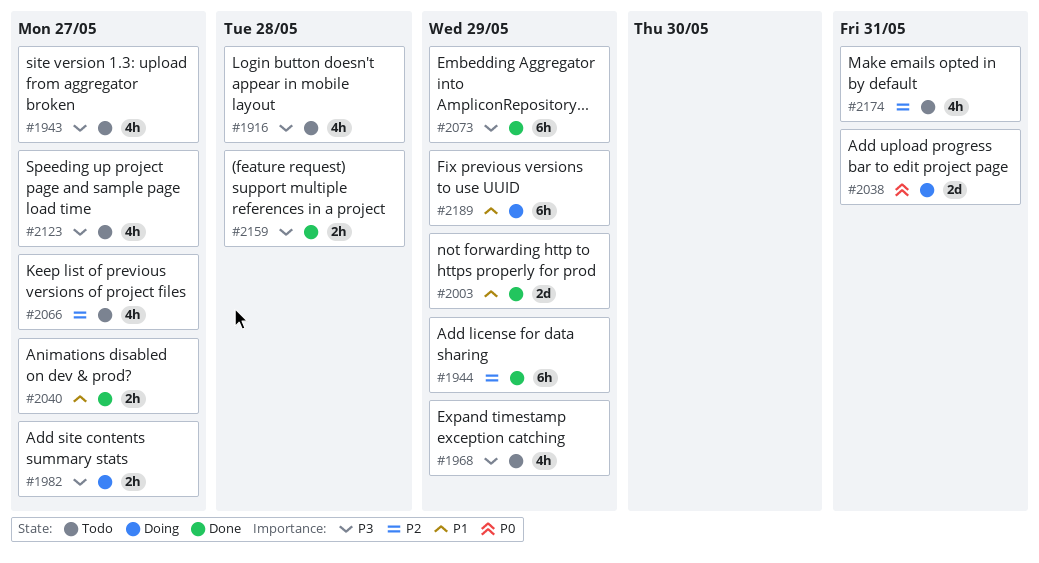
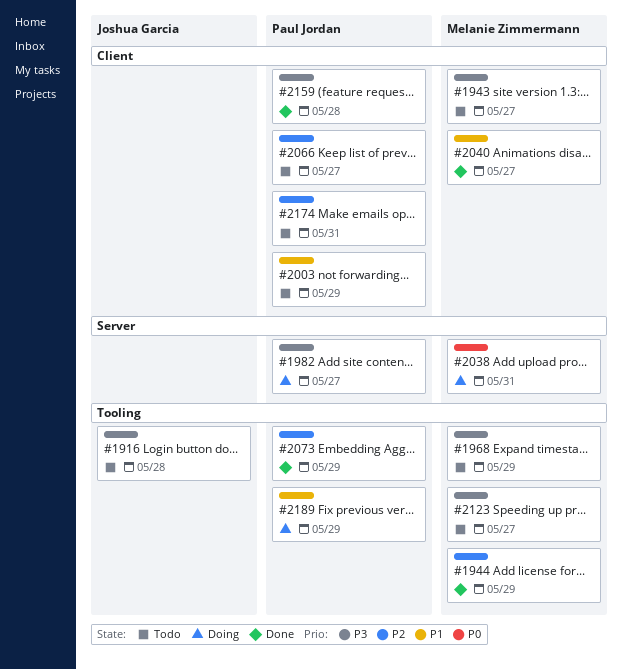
#2003, status: Done -> Todo
#2073, priority: P3 -> P2

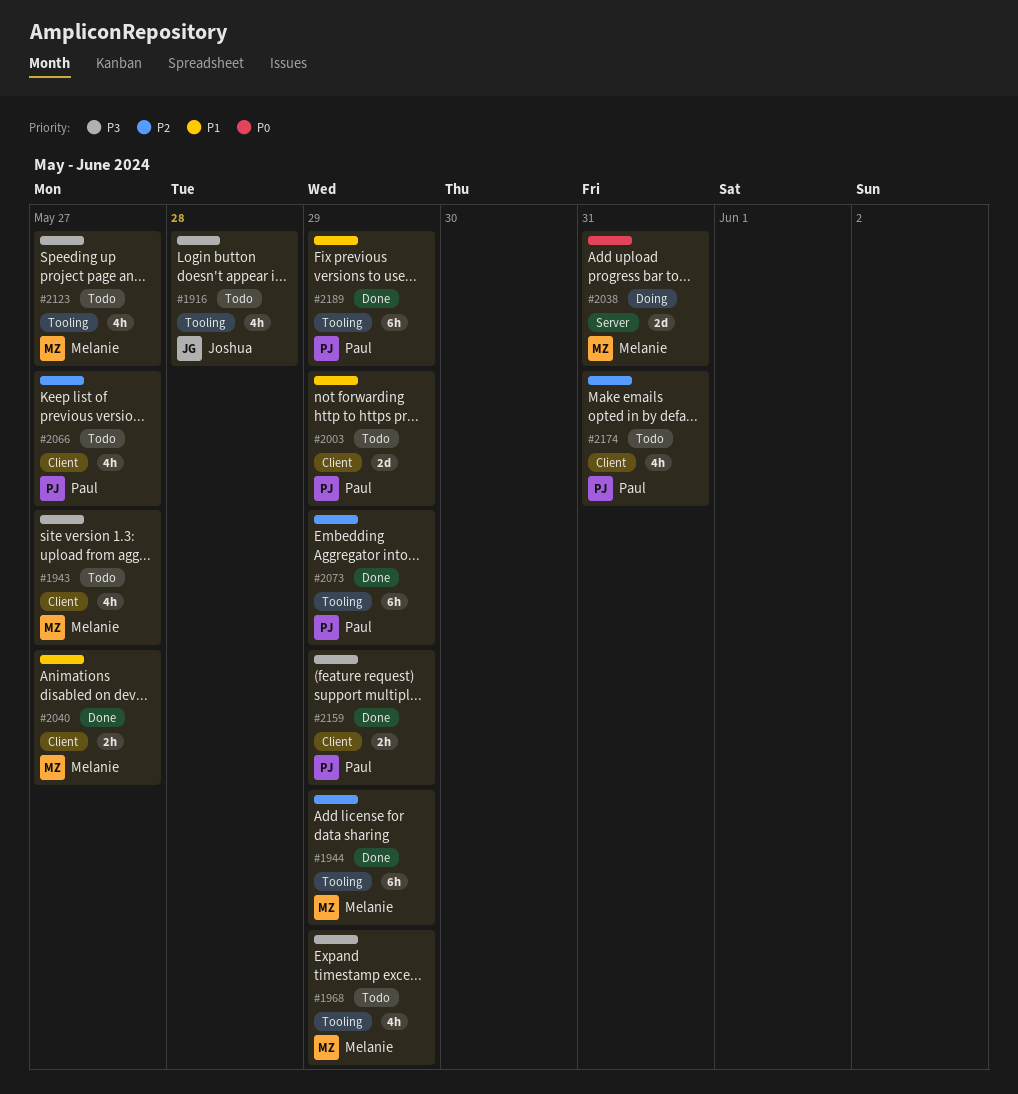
#1982: present -> none
#2159, due: May 28 -> May 29
#2189, status: Doing -> Done

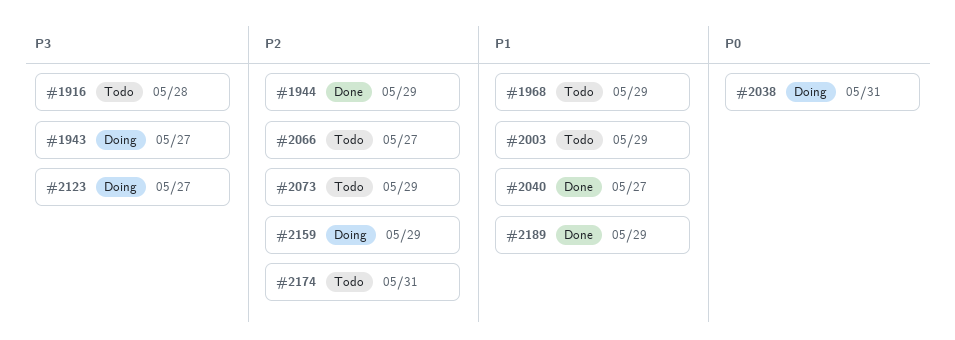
#1943, status: Todo -> Doing
#1968, priority: P3 -> P1
#2073, status: Done -> Todo
#2123, status: Todo -> Doing
#2159, status: Done -> Doing
#2159, priority: P3 -> P2

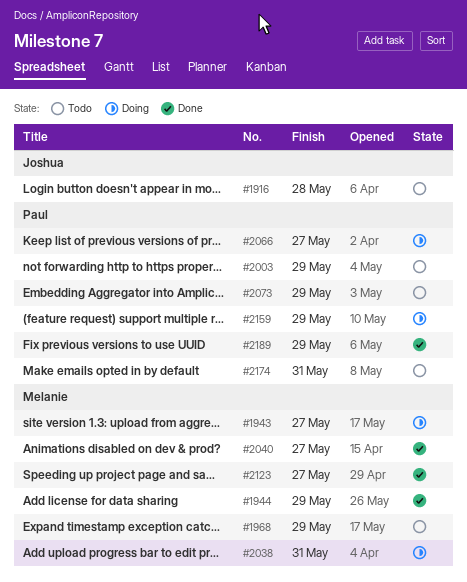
#2066, status: Todo -> Doing
#2123, status: Doing -> Done

